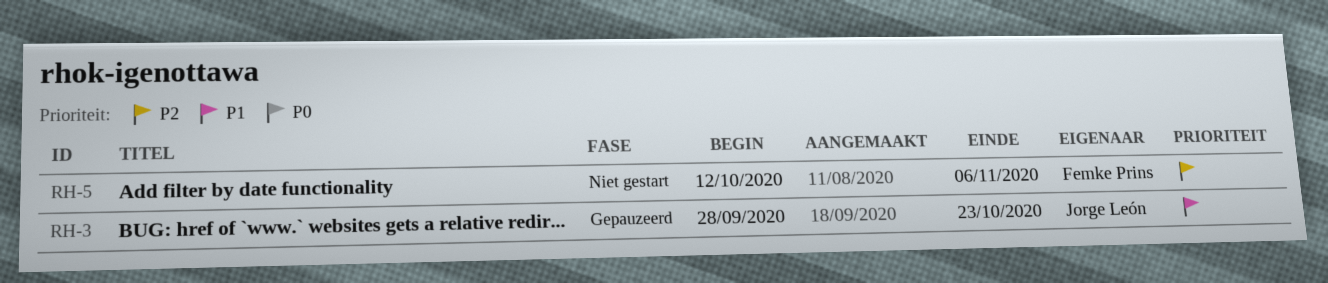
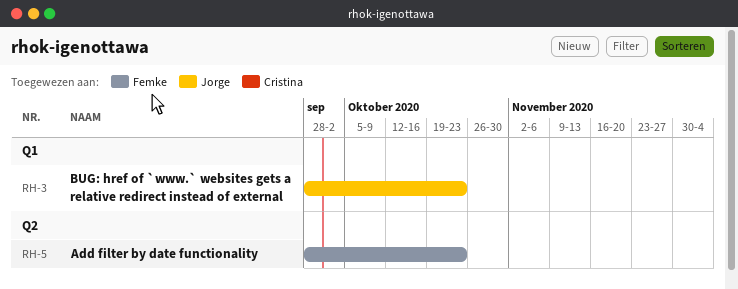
RH-5, start: Oct 12 -> Sep 28
RH-5, due: Nov 6 -> Oct 23

